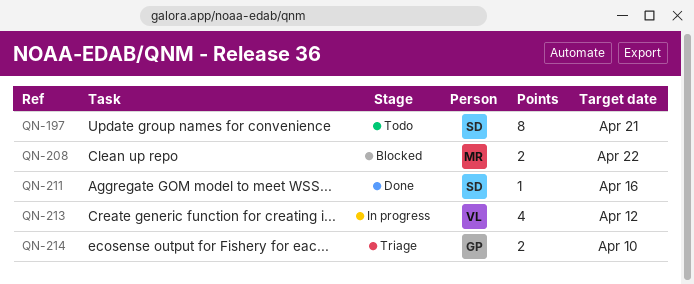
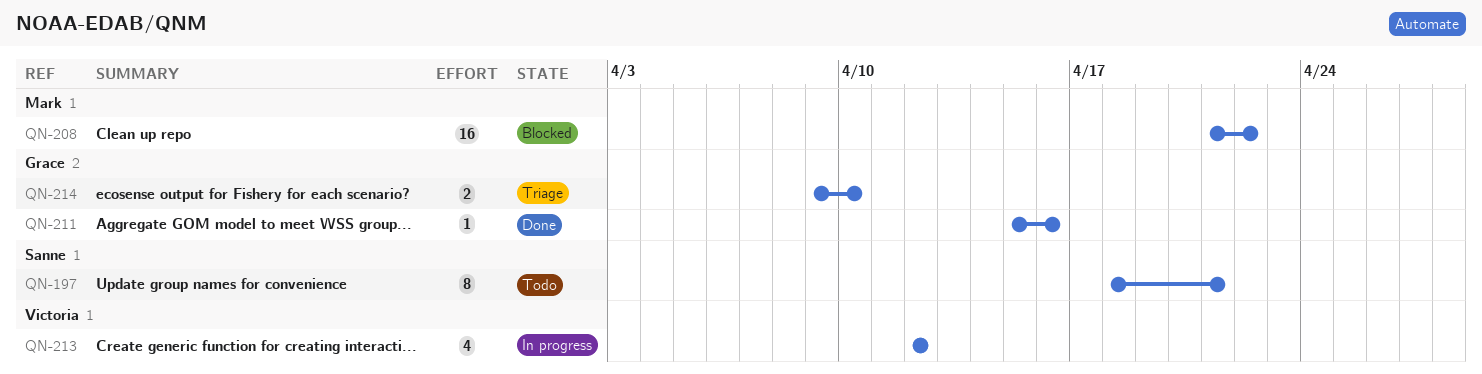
QN-208, estimate: 2 -> 16
QN-211, owner: Sanne -> Grace

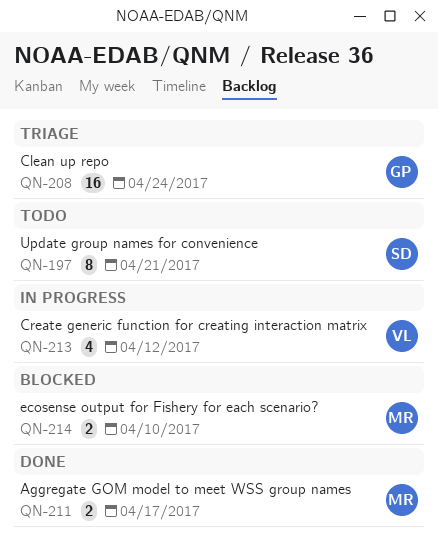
QN-208, status: Blocked -> Triage
QN-208, owner: Mark -> Grace
QN-208, due: Apr 22 -> Apr 24
QN-211, owner: Grace -> Mark
QN-211, estimate: 1 -> 2
QN-211, due: Apr 16 -> Apr 17
QN-214, status: Triage -> Blocked
QN-214, owner: Grace -> Mark

